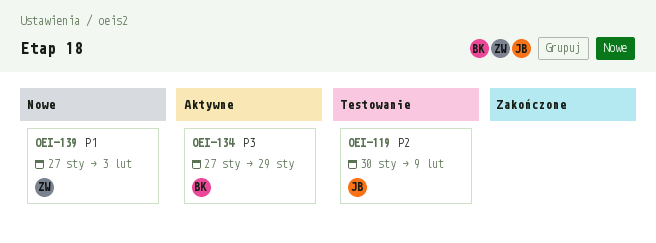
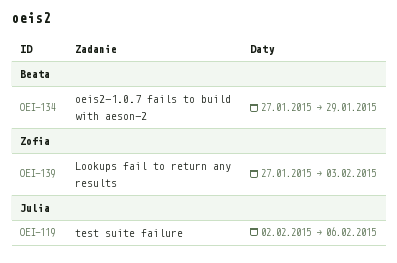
OEI-119, start: Jan 30 -> Feb 2
OEI-119, due: Feb 9 -> Feb 6

